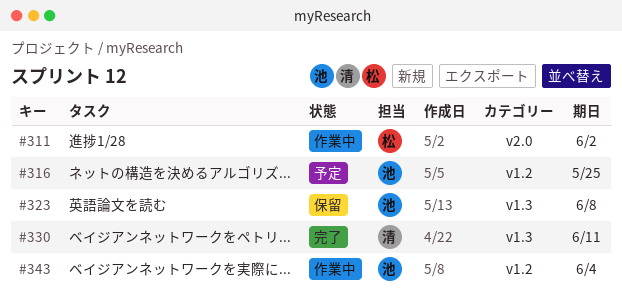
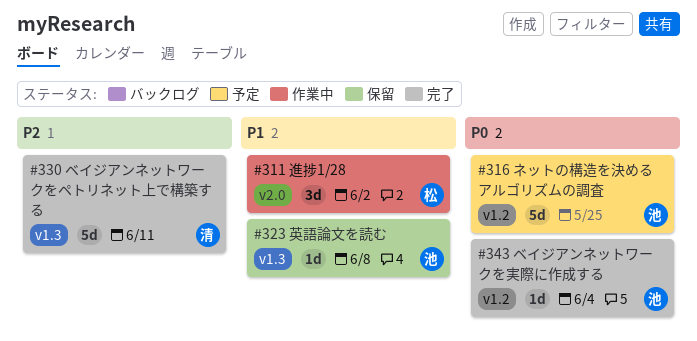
#343, status: 作業中 -> 完了

